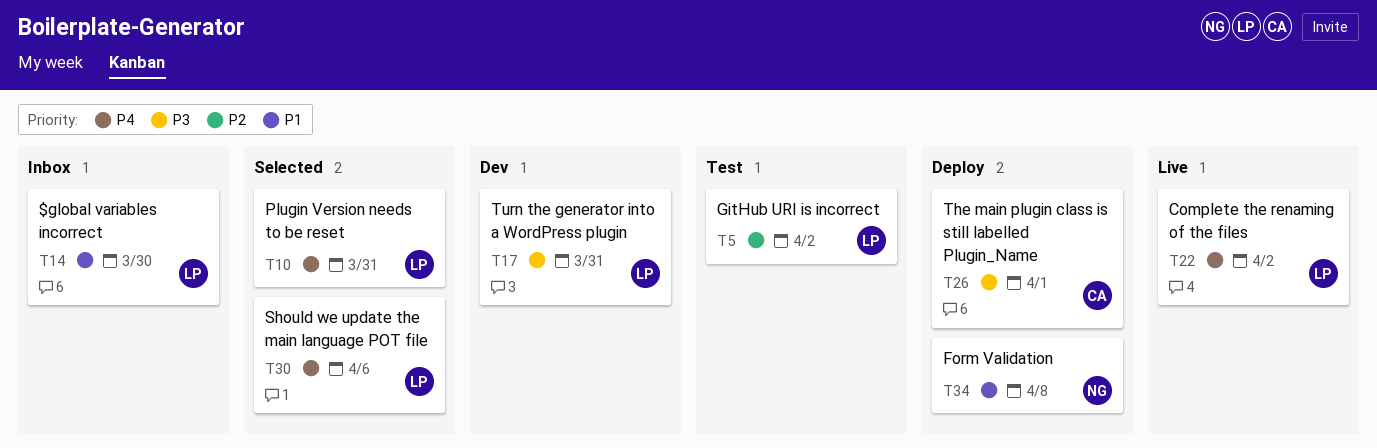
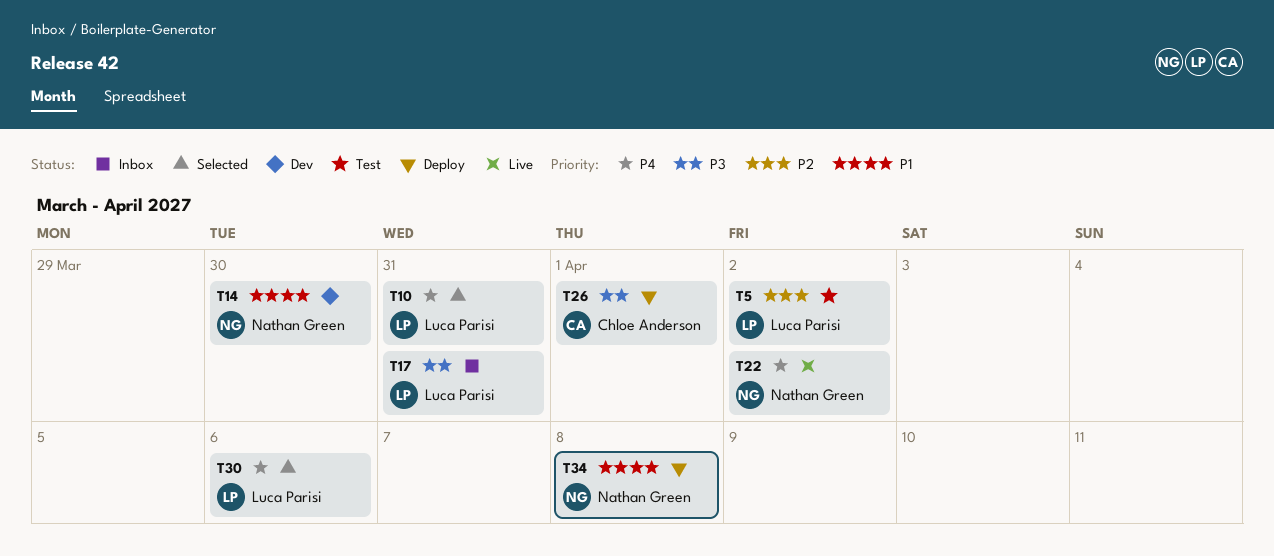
T14, status: Inbox -> Dev
T14, owner: Luca Parisi -> Nathan Green
T17, status: Dev -> Inbox
T22, owner: Luca Parisi -> Nathan Green

